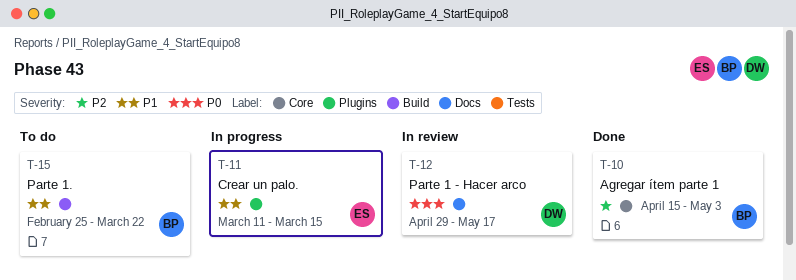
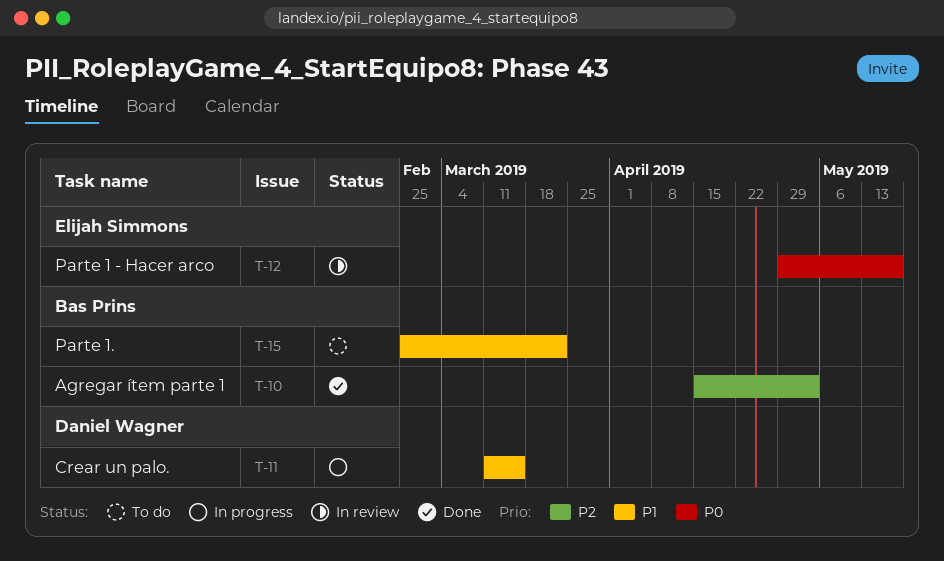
T-11, owner: Elijah Simmons -> Daniel Wagner
T-12, owner: Daniel Wagner -> Elijah Simmons

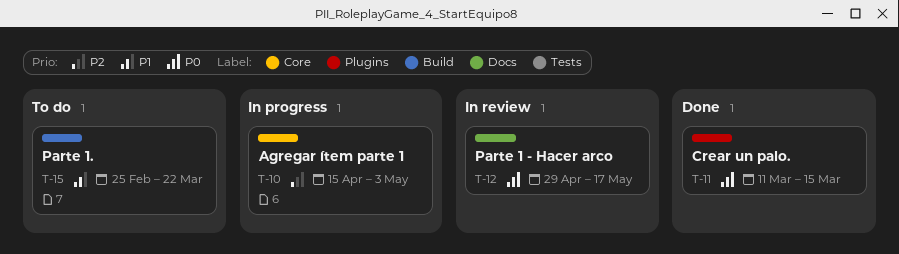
T-10, status: Done -> In progress
T-11, status: In progress -> Done
T-11, priority: P1 -> P0

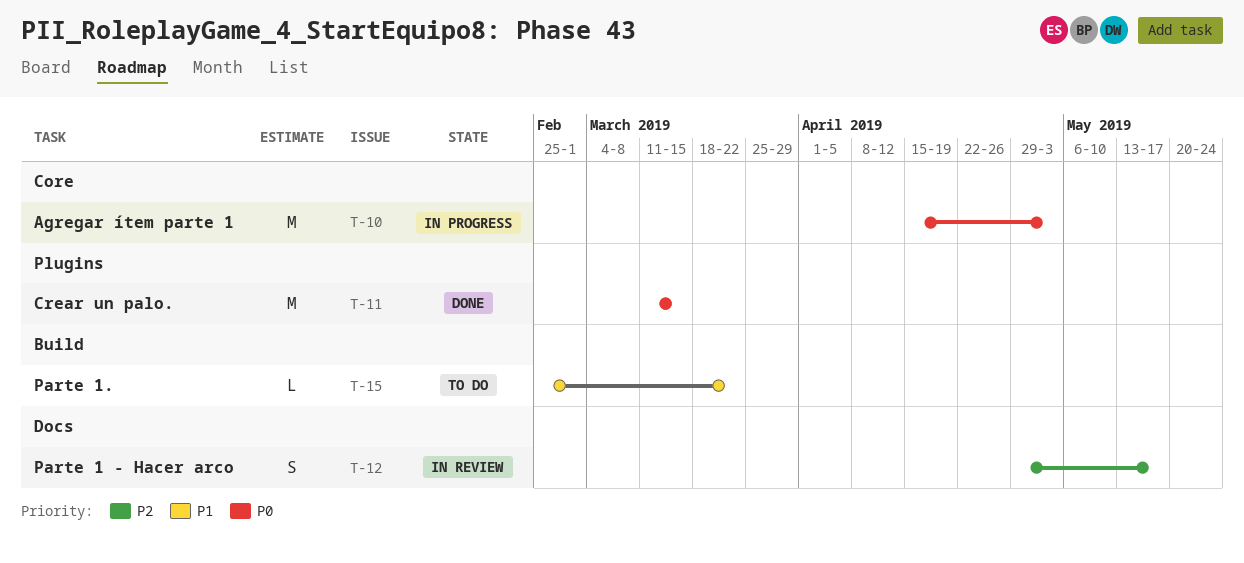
T-10, priority: P2 -> P0
T-12, priority: P0 -> P2

